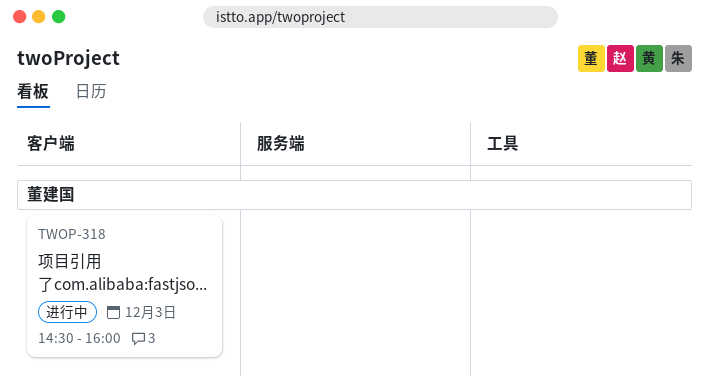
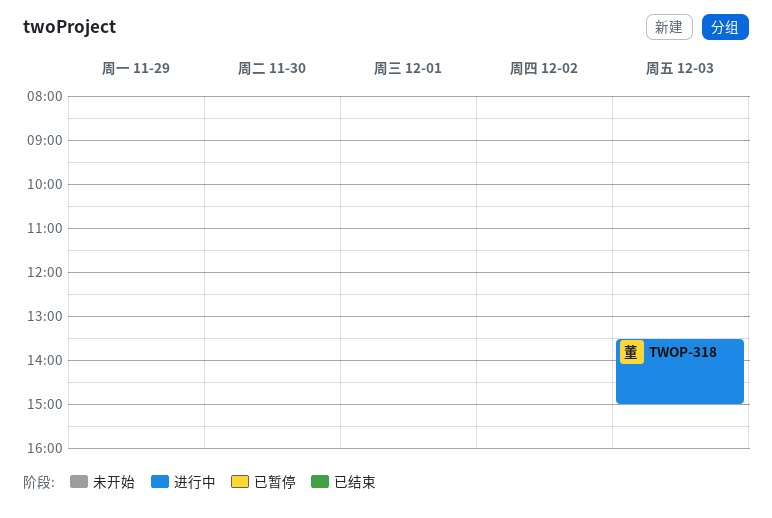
TWOP-318, begins: 14:30 -> 13:30
TWOP-318, ends: 16:00 -> 15:00

